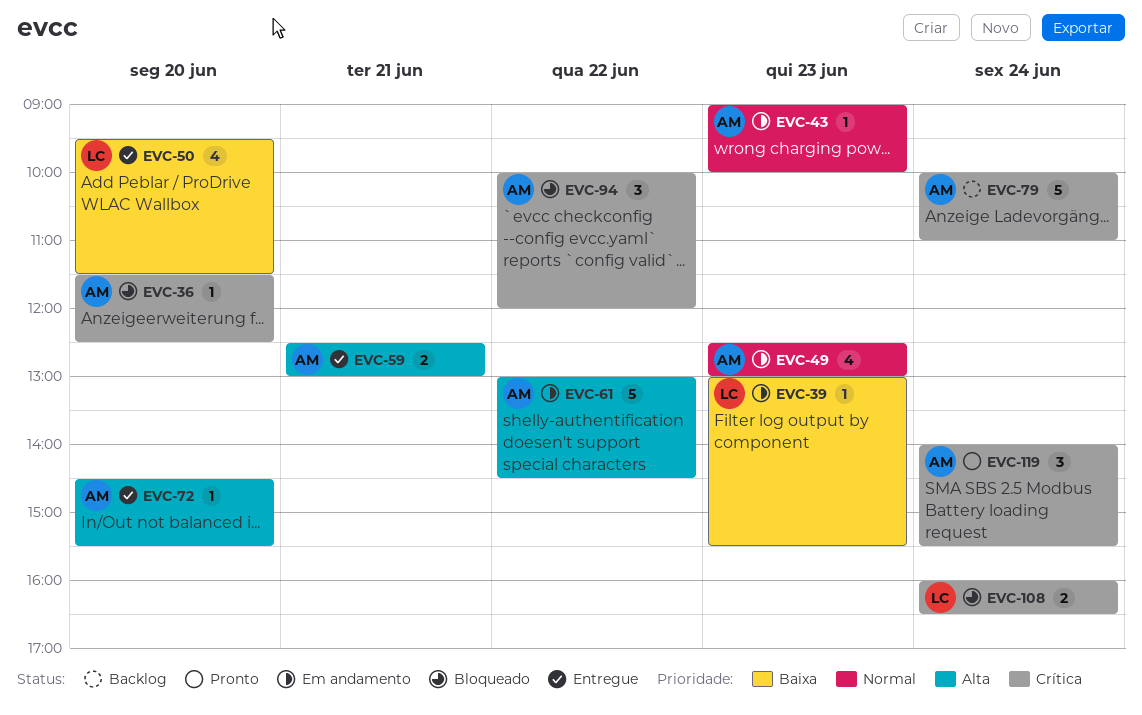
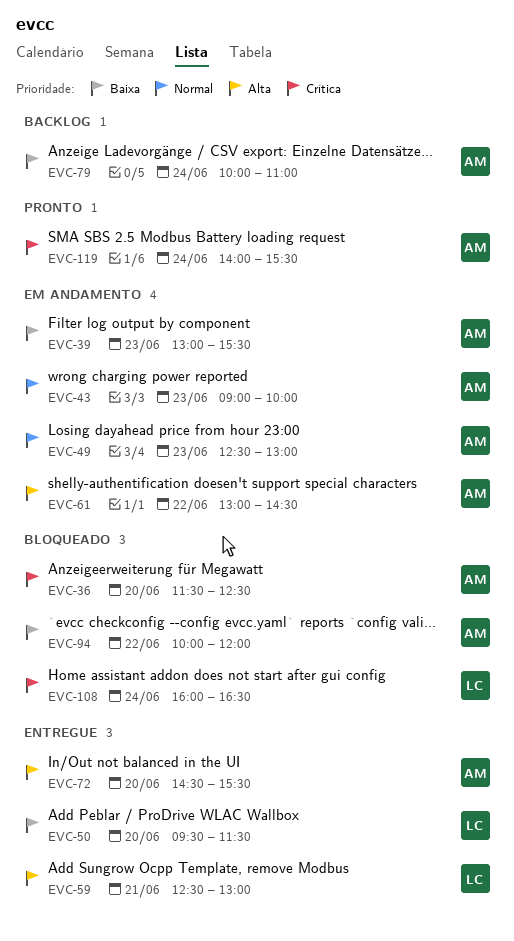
EVC-39, owner: LC -> AM
EVC-59, owner: AM -> LC
EVC-79, priority: Crítica -> Baixa
EVC-94, priority: Crítica -> Baixa

